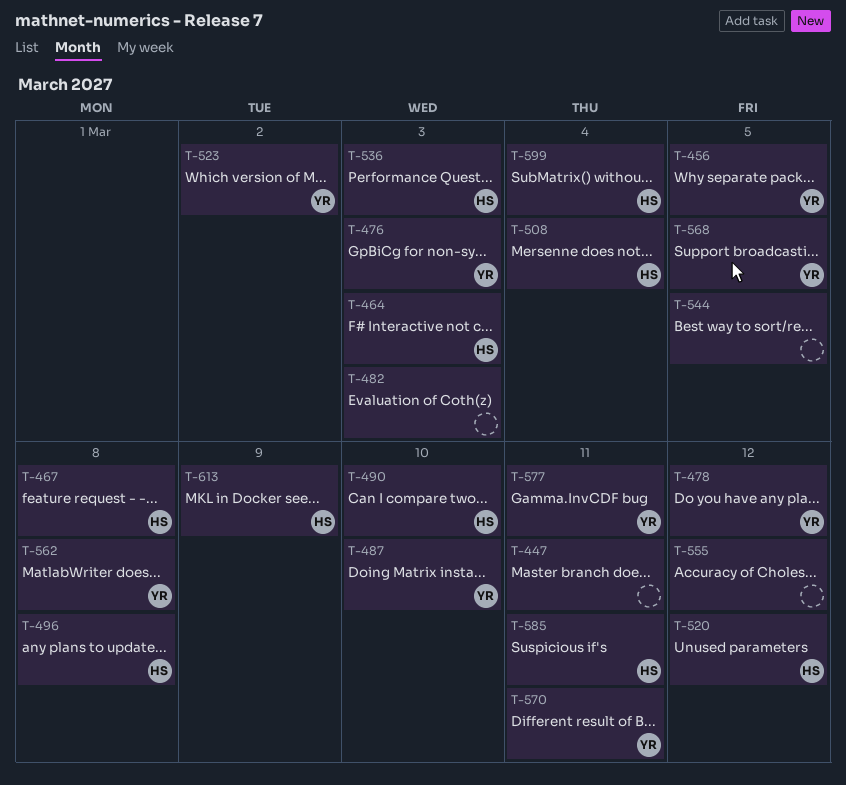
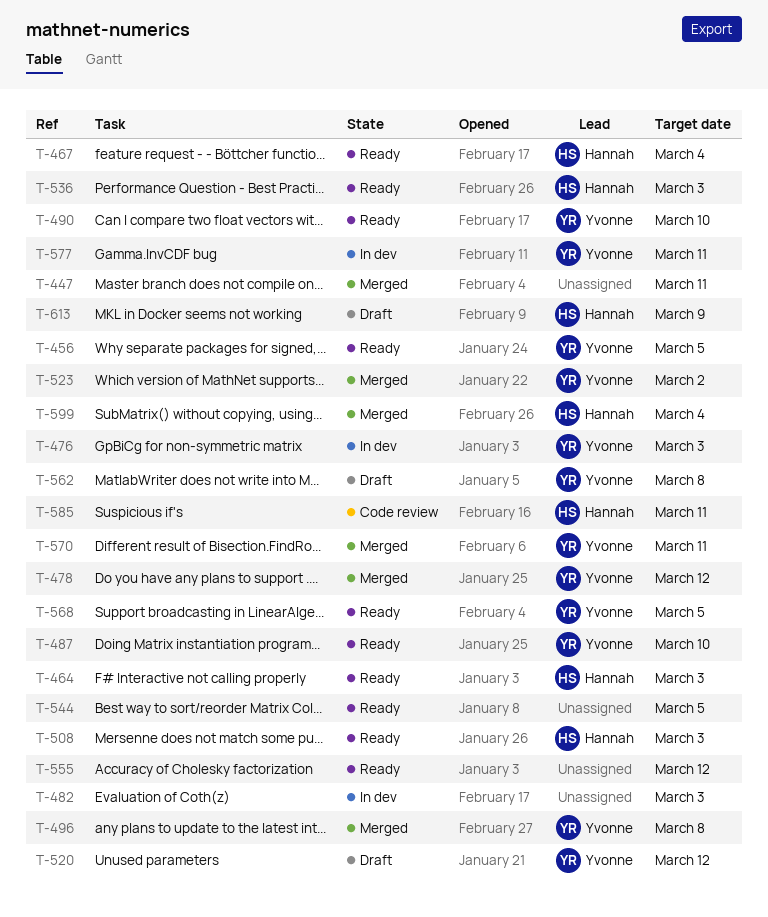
T-467, due: Mar 8 -> Mar 4
T-490, owner: Hannah -> Yvonne
T-496, owner: Hannah -> Yvonne
T-508, due: Mar 4 -> Mar 3
T-520, owner: Hannah -> Yvonne

